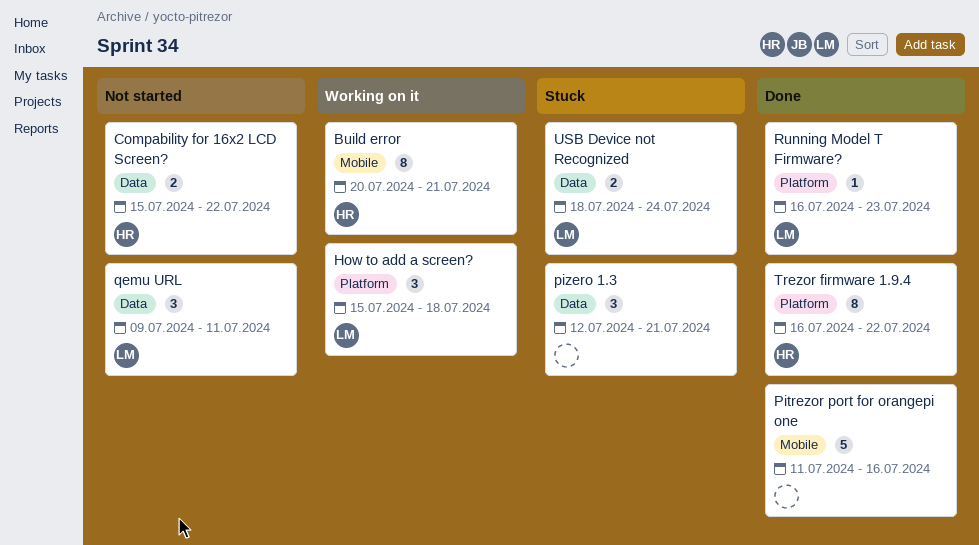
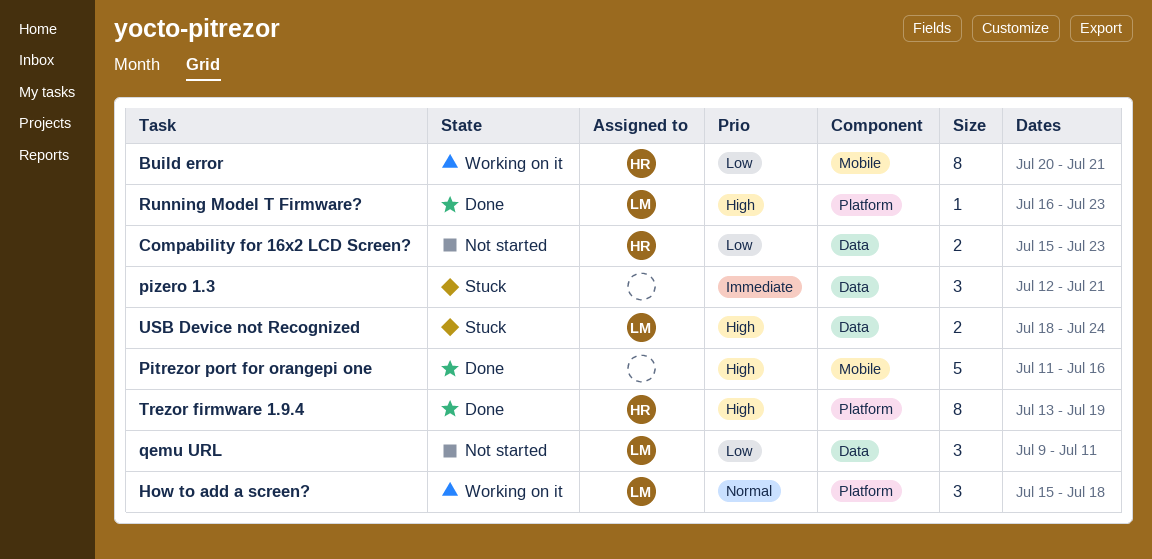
Compability for 16x2 LCD Screen?, due: Jul 22 -> Jul 23
Trezor firmware 1.9.4, start: Jul 16 -> Jul 13
Trezor firmware 1.9.4, due: Jul 22 -> Jul 19

